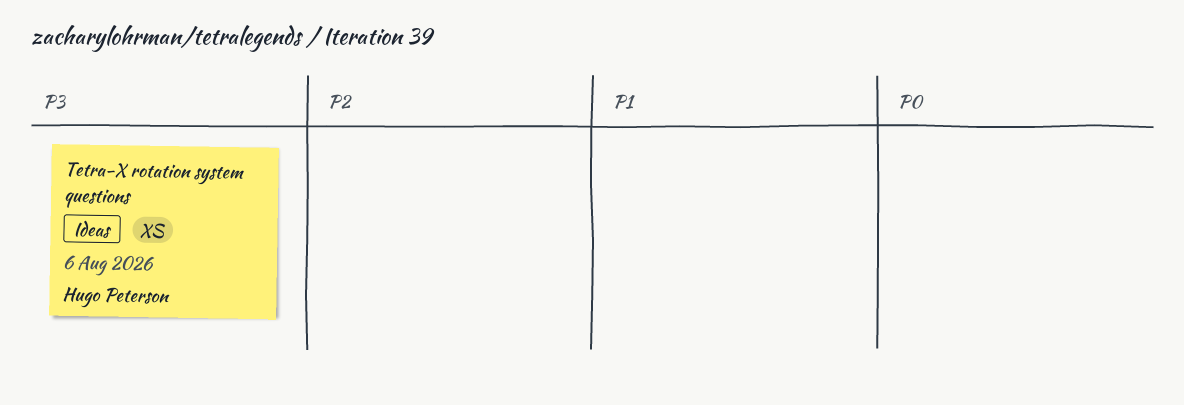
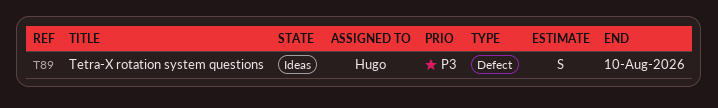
Tetra-X rotation system questions, estimate: XS -> S
Tetra-X rotation system questions, due: Aug 6 -> Aug 10

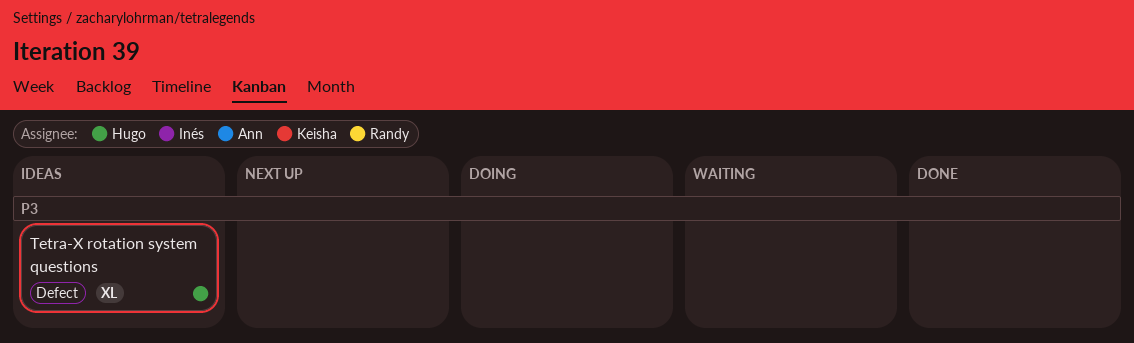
Tetra-X rotation system questions, estimate: S -> XL

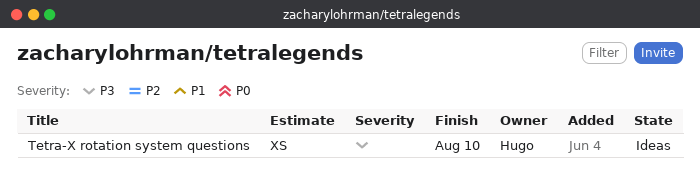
Tetra-X rotation system questions, estimate: XL -> XS

